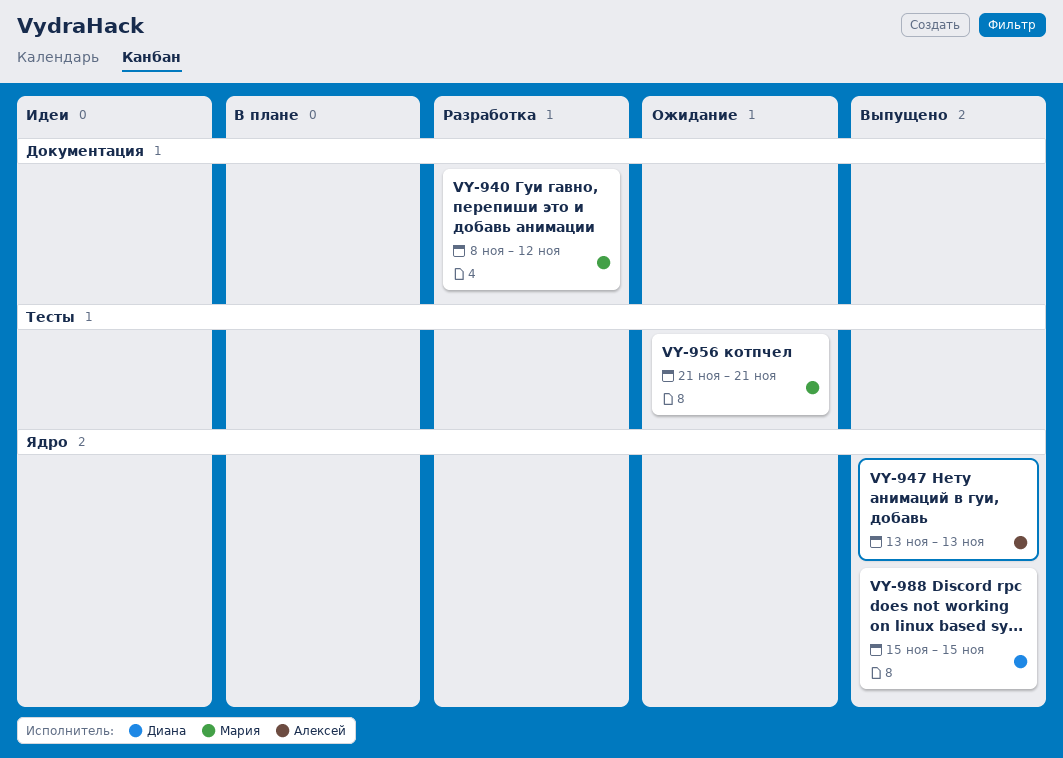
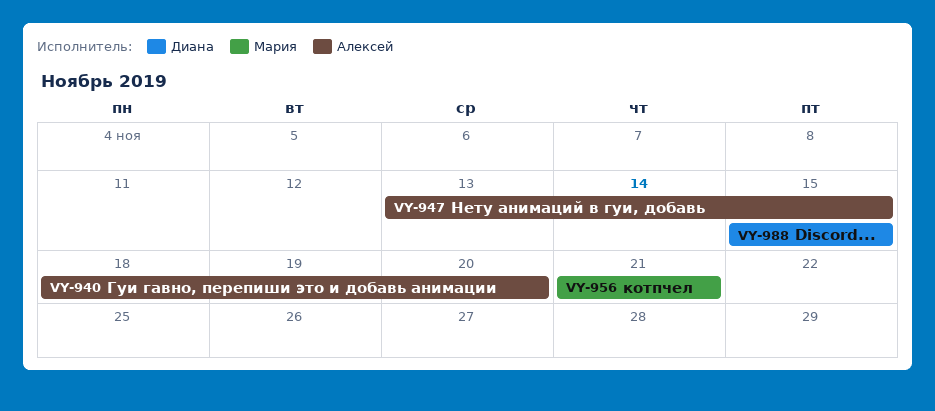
VY-940, owner: Мария -> Алексей
VY-940, start: Nov 8 -> Nov 18
VY-940, due: Nov 12 -> Nov 20
VY-947, due: Nov 13 -> Nov 15

